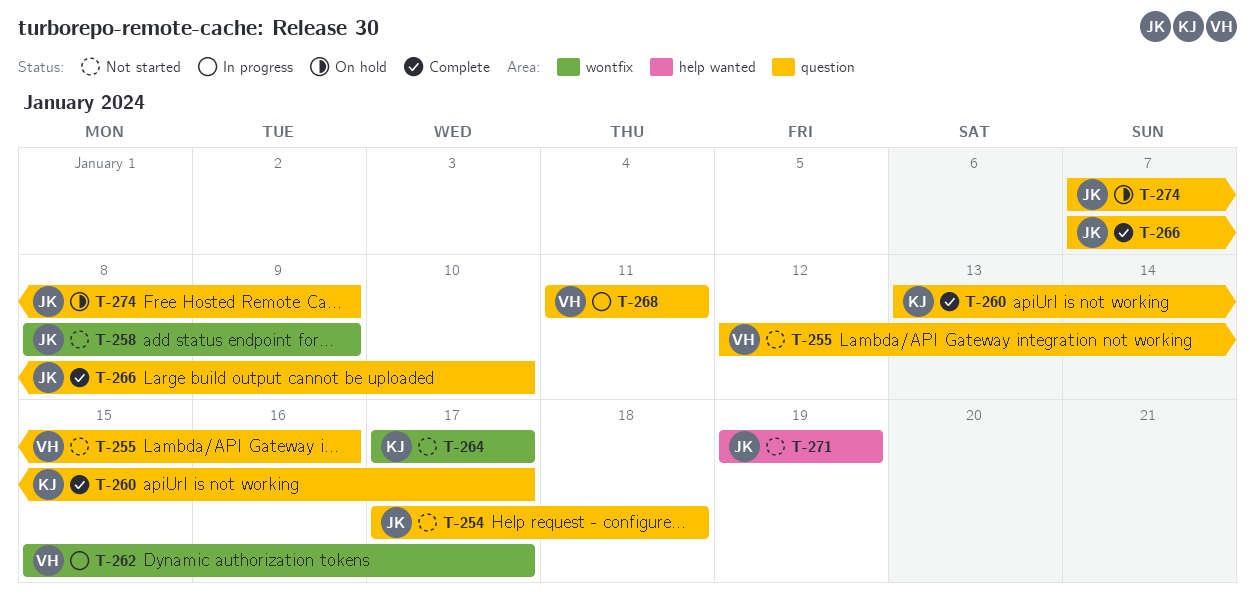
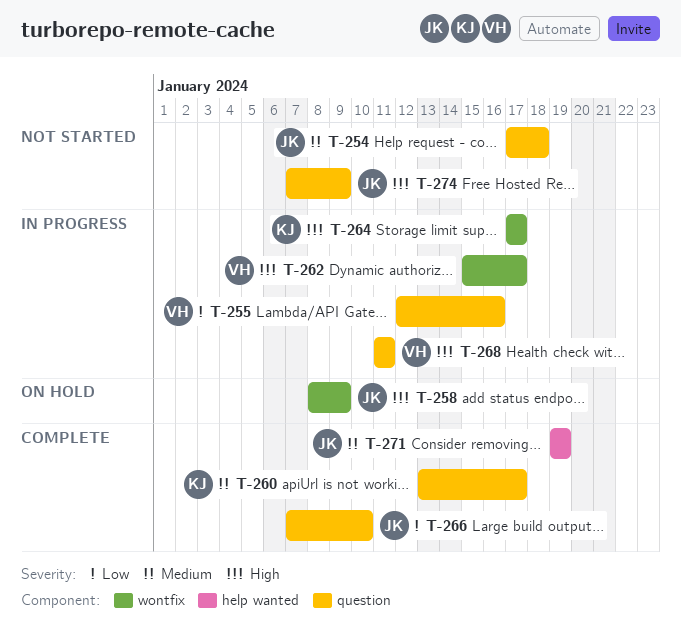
T-255, status: Not started -> In progress
T-258, status: Not started -> On hold
T-264, status: Not started -> In progress
T-271, status: Not started -> Complete
T-274, status: On hold -> Not started

